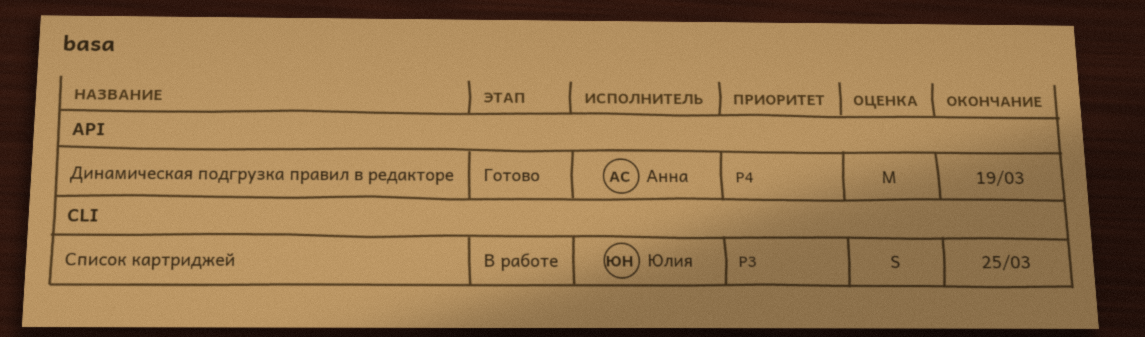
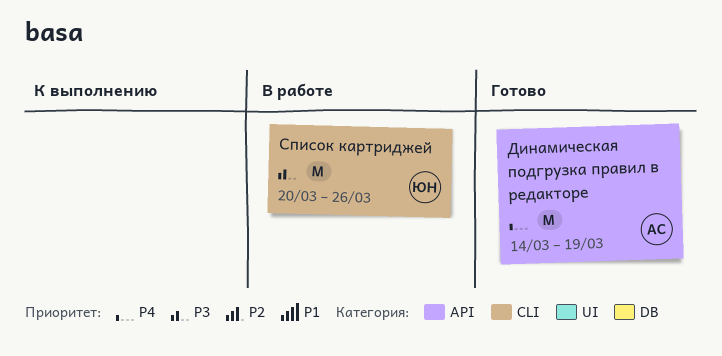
Список картриджей, estimate: S -> M
Список картриджей, due: Mar 25 -> Mar 26

